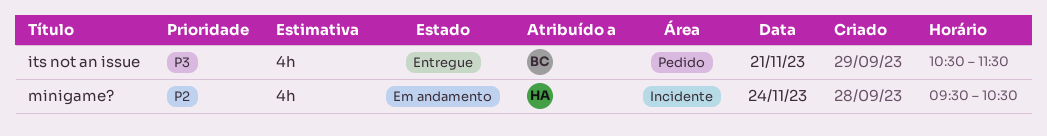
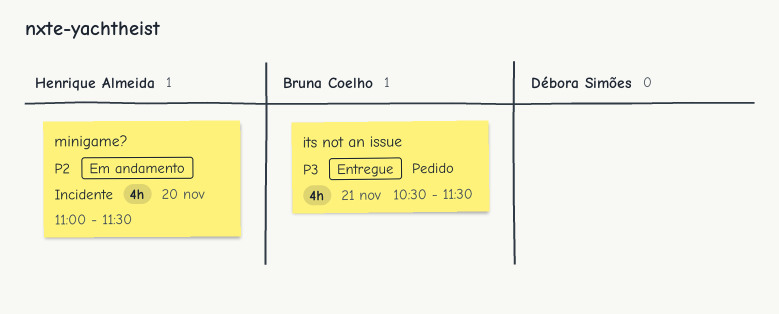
minigame?, day: Nov 24 -> Nov 20
minigame?, begins: 09:30 -> 11:00
minigame?, ends: 10:30 -> 11:30

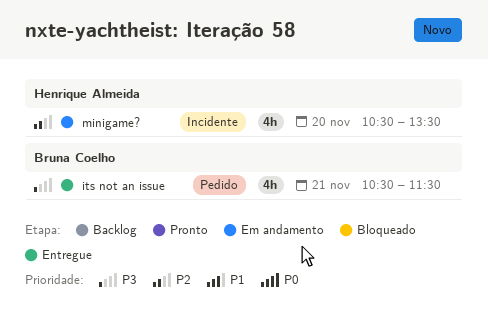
minigame?, begins: 11:00 -> 10:30
minigame?, ends: 11:30 -> 13:30

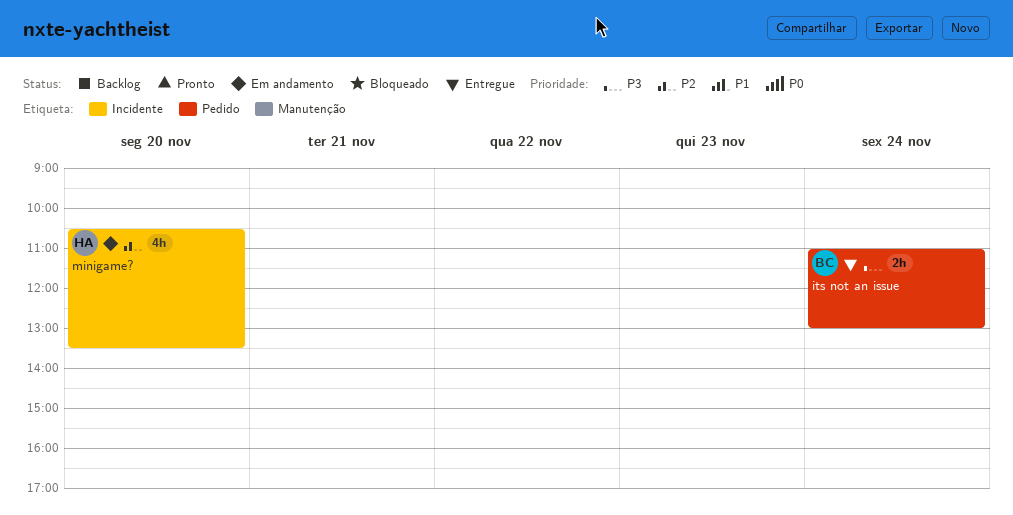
its not an issue, estimate: 4h -> 2h
its not an issue, day: Nov 21 -> Nov 24
its not an issue, begins: 10:30 -> 11:00
its not an issue, ends: 11:30 -> 13:00

